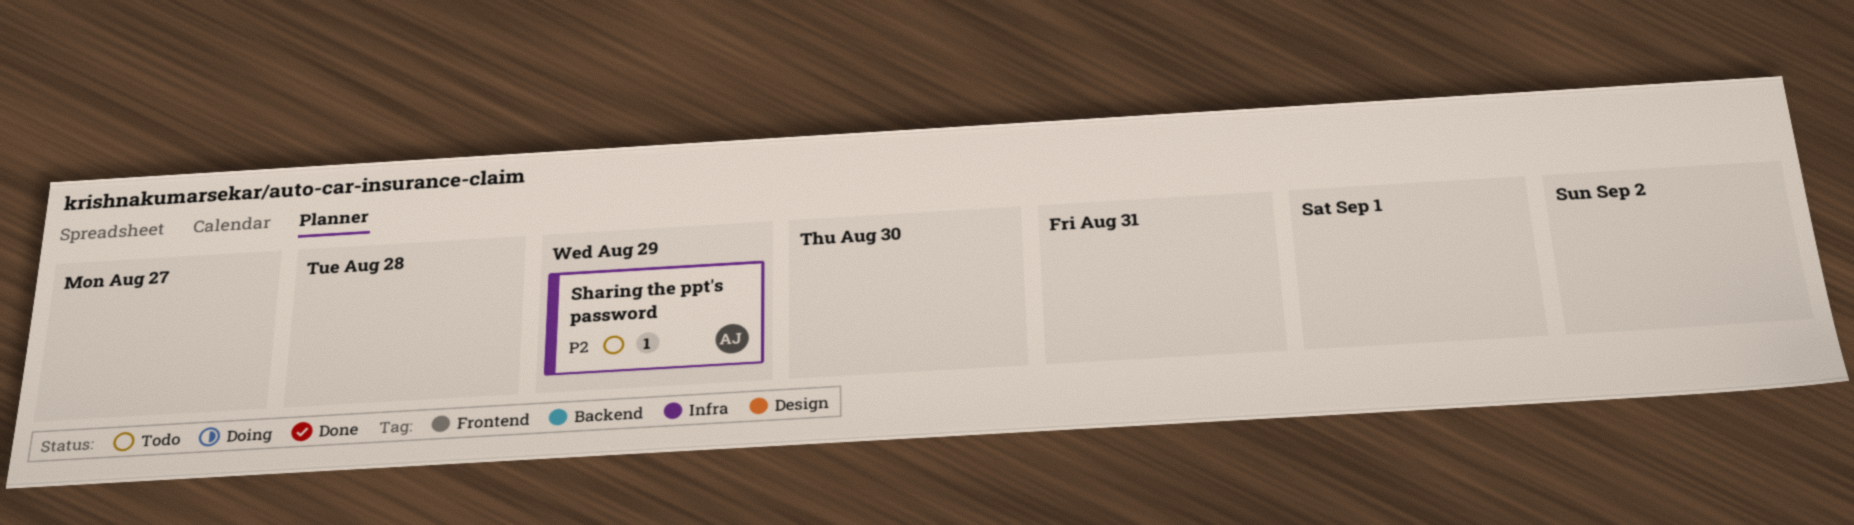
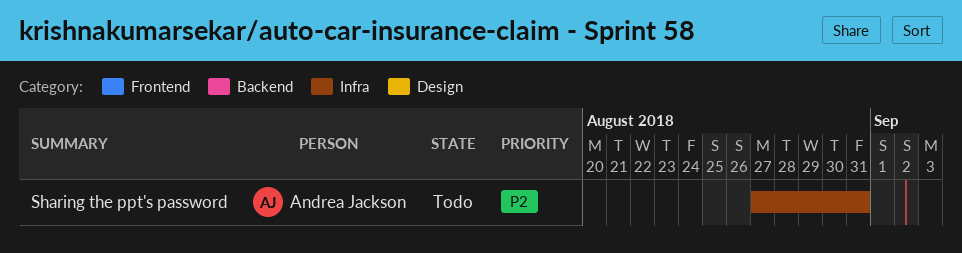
Sharing the ppt's password, due: Aug 29 -> Aug 31

